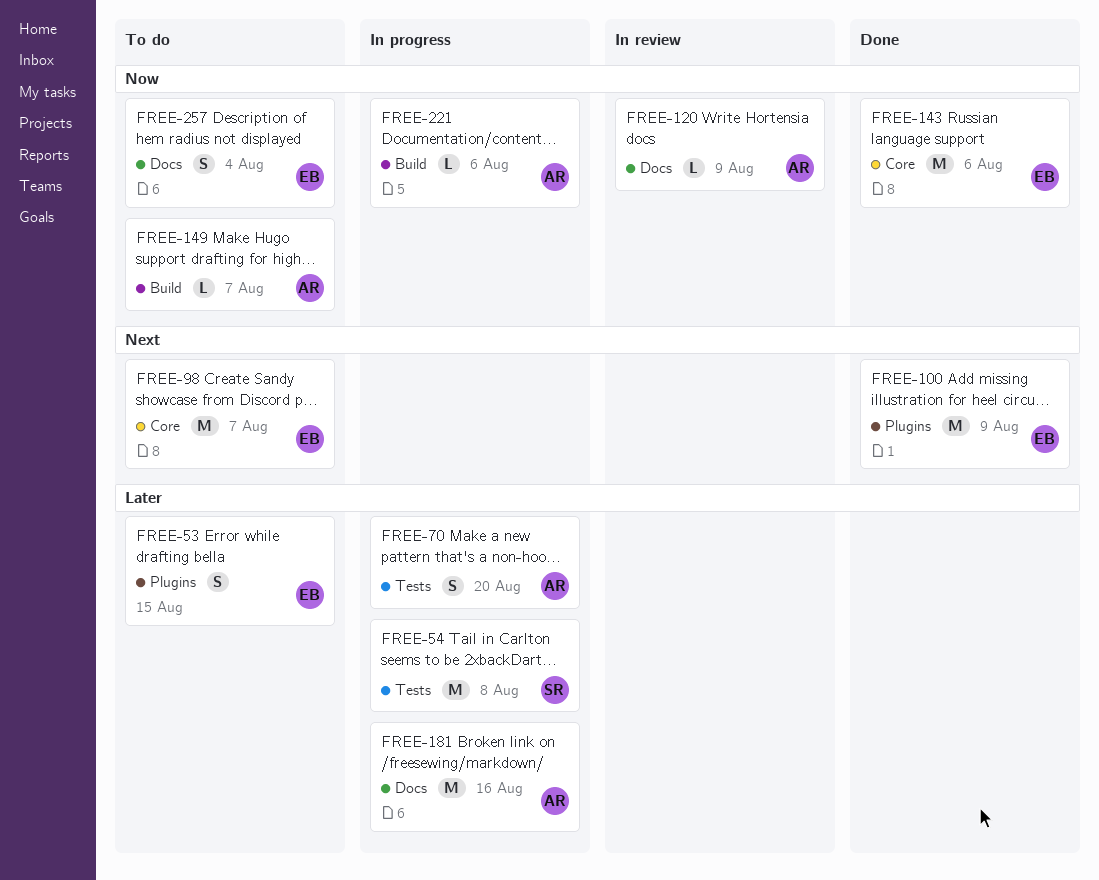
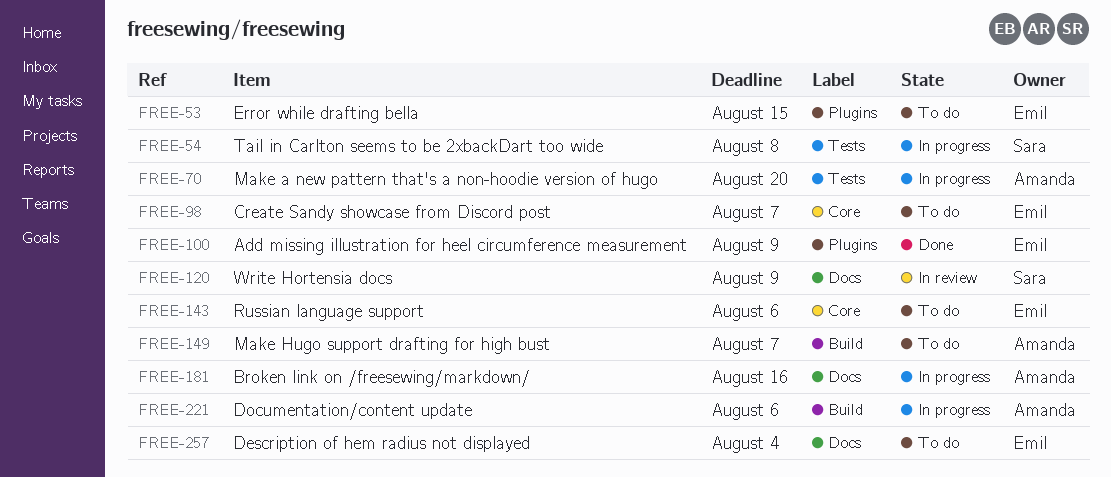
FREE-120, owner: Amanda -> Sara
FREE-143, status: Done -> To do

